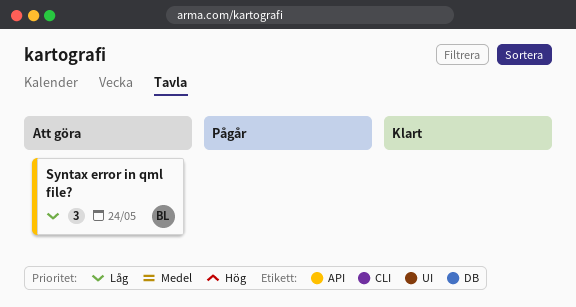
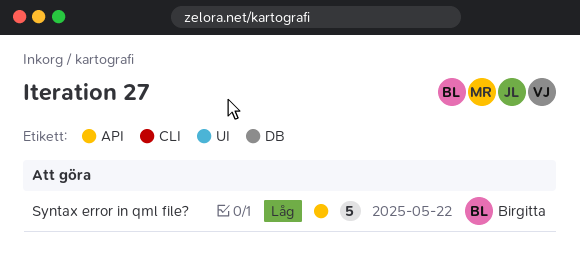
Syntax error in qml file?, estimate: 3 -> 5
Syntax error in qml file?, due: May 24 -> May 22

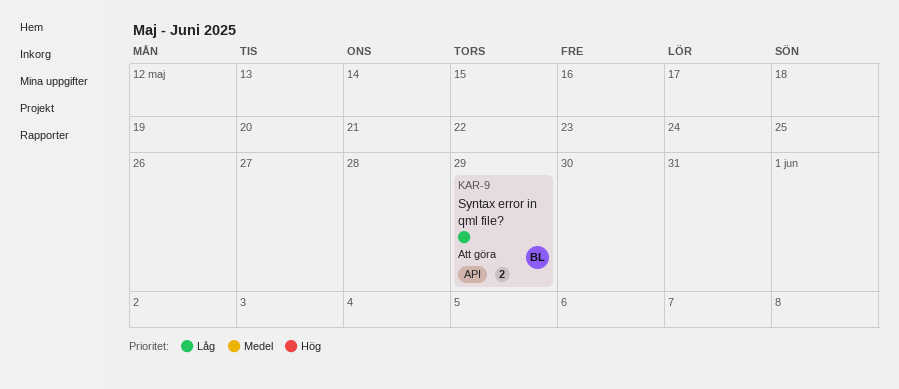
Syntax error in qml file?, estimate: 5 -> 2
Syntax error in qml file?, due: May 22 -> May 29

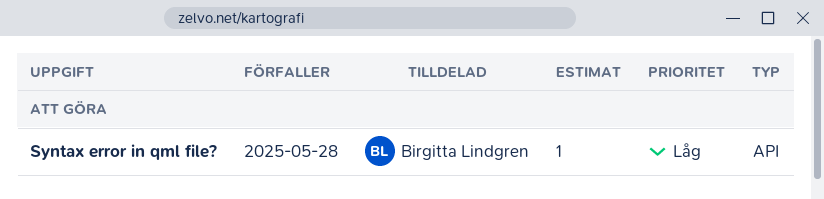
Syntax error in qml file?, estimate: 2 -> 1
Syntax error in qml file?, due: May 29 -> May 28

